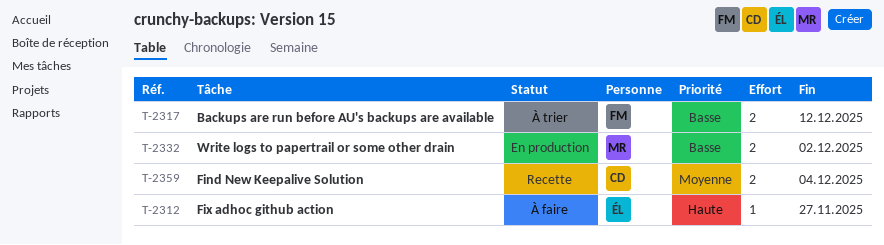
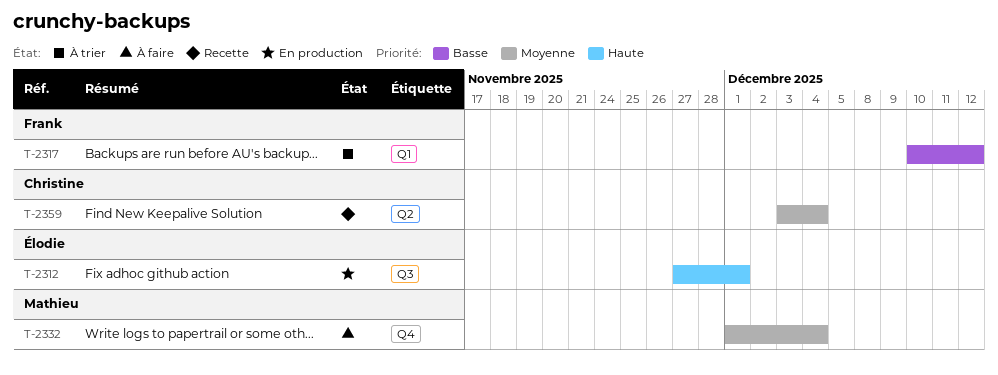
T-2312, status: À faire -> En production
T-2312, due: Nov 27 -> Dec 1
T-2332, status: En production -> À faire
T-2332, priority: Basse -> Moyenne
T-2332, due: Dec 2 -> Dec 4

